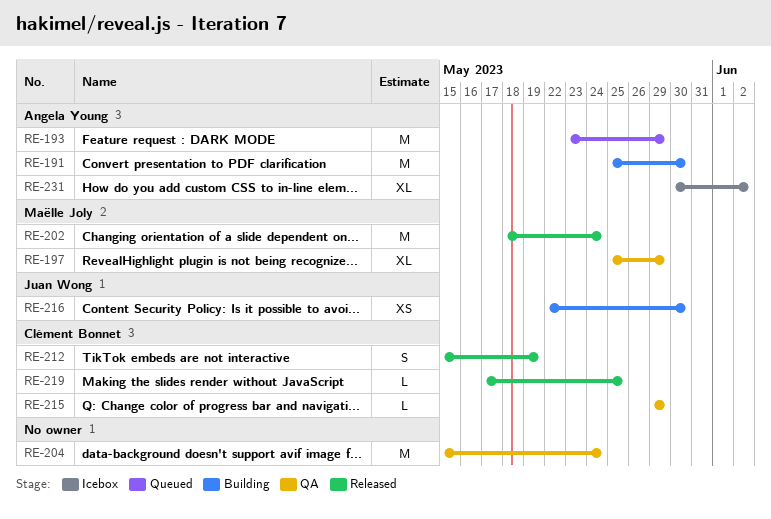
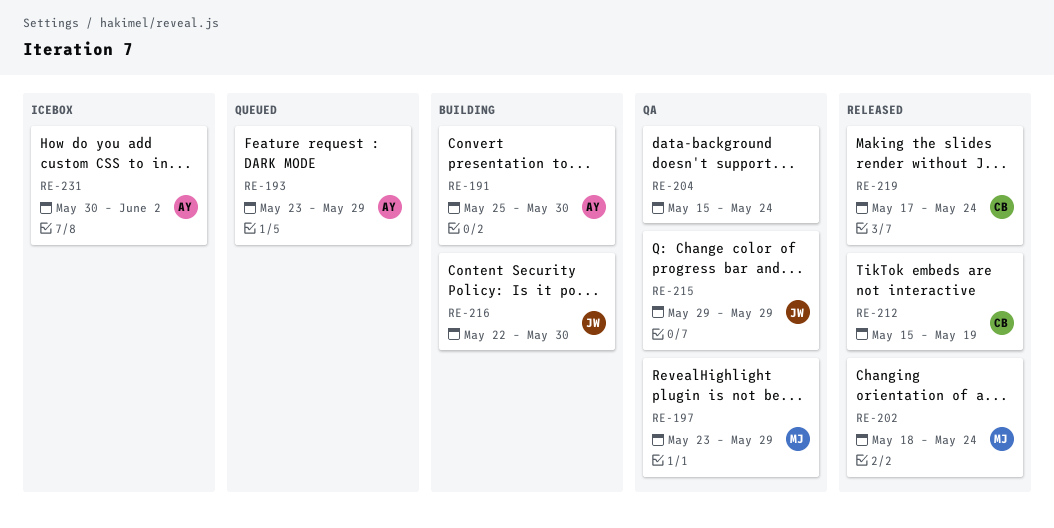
RE-197, start: May 25 -> May 23
RE-215, owner: Clément Bonnet -> Juan Wong
RE-219, due: May 25 -> May 24

